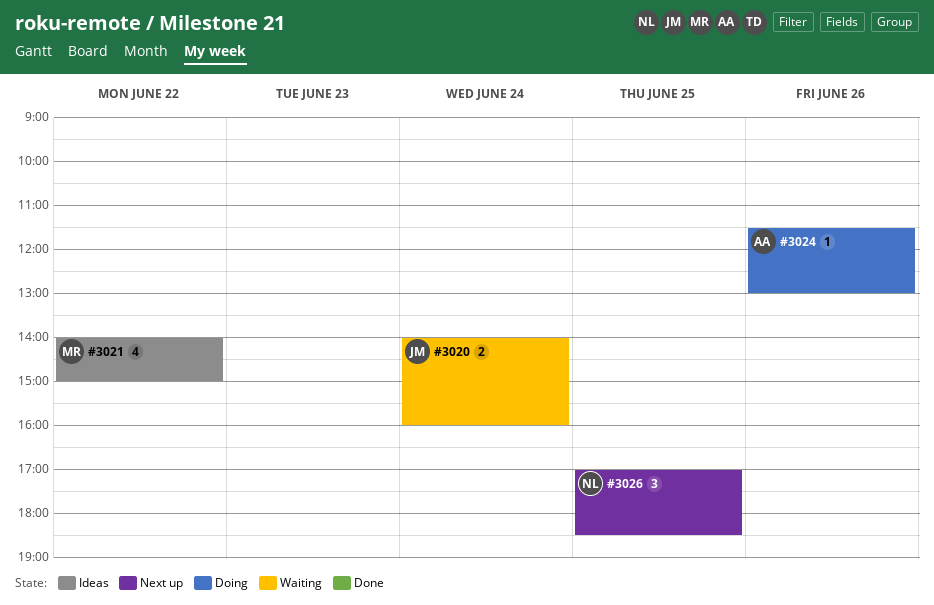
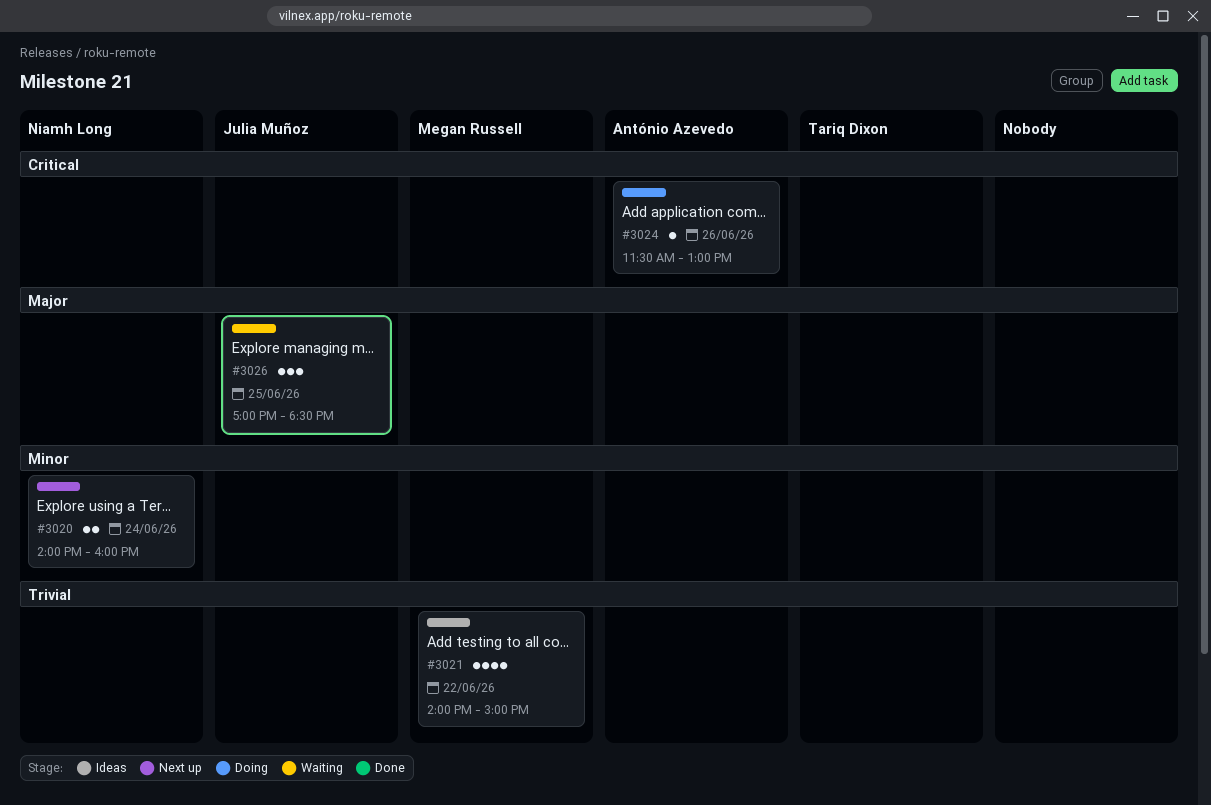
#3020, status: Waiting -> Next up
#3020, owner: Julia Muñoz -> Niamh Long
#3026, status: Next up -> Waiting
#3026, owner: Niamh Long -> Julia Muñoz

